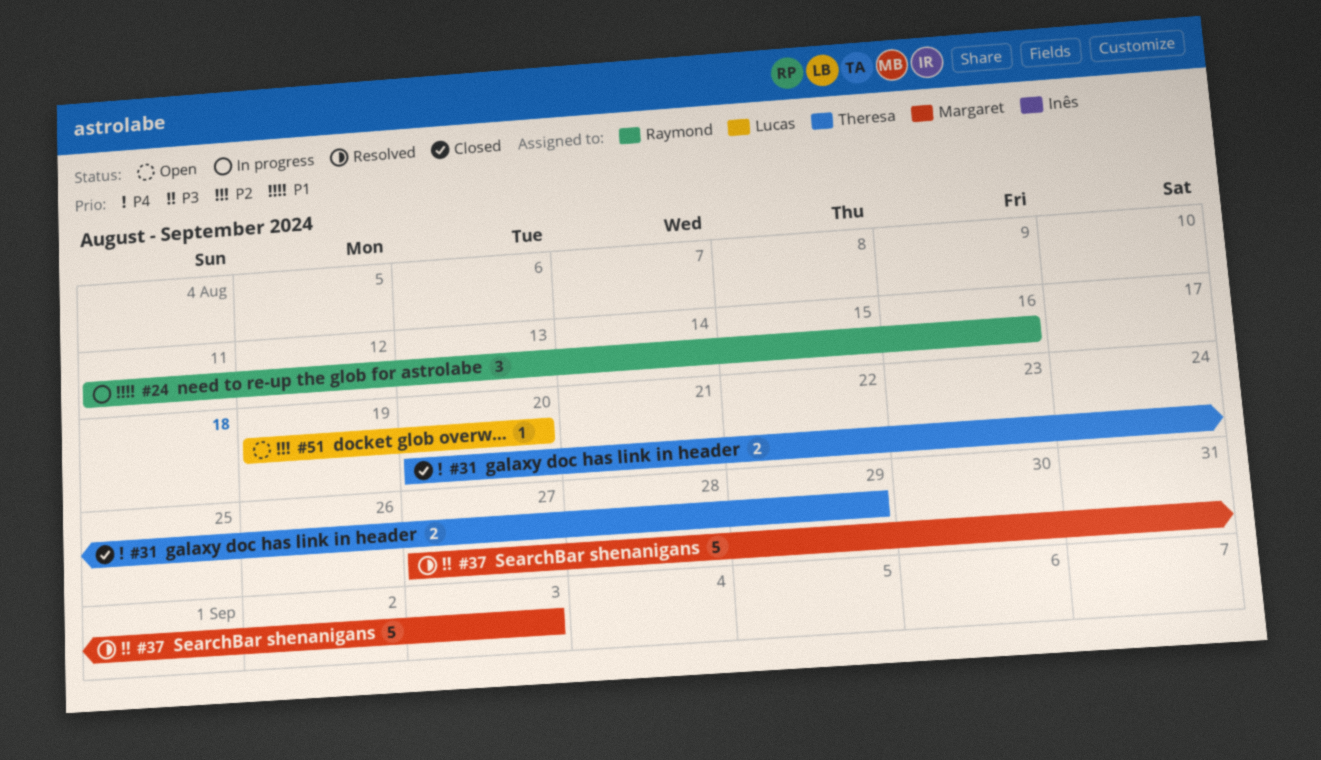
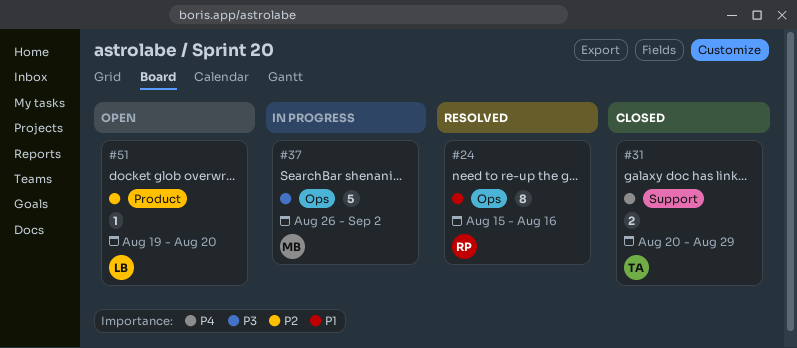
#24, status: In progress -> Resolved
#24, estimate: 3 -> 8
#24, start: Aug 11 -> Aug 15
#37, status: Resolved -> In progress
#37, start: Aug 27 -> Aug 26
#37, due: Sep 3 -> Sep 2

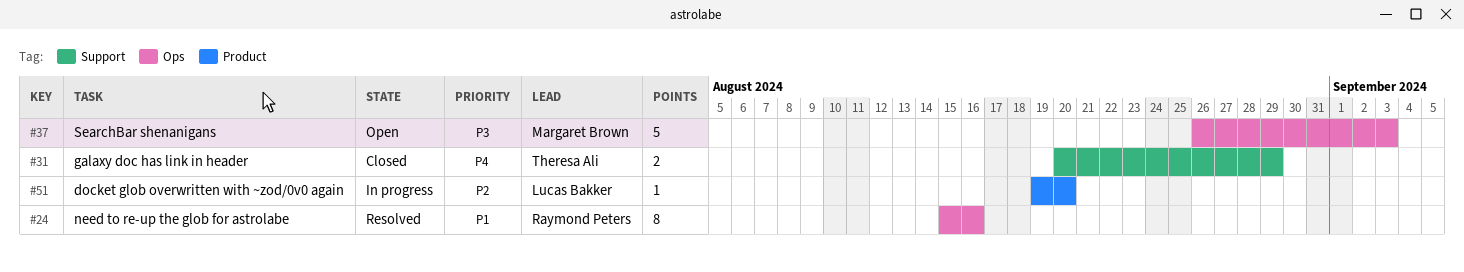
#37, status: In progress -> Open
#37, due: Sep 2 -> Sep 3
#51, status: Open -> In progress

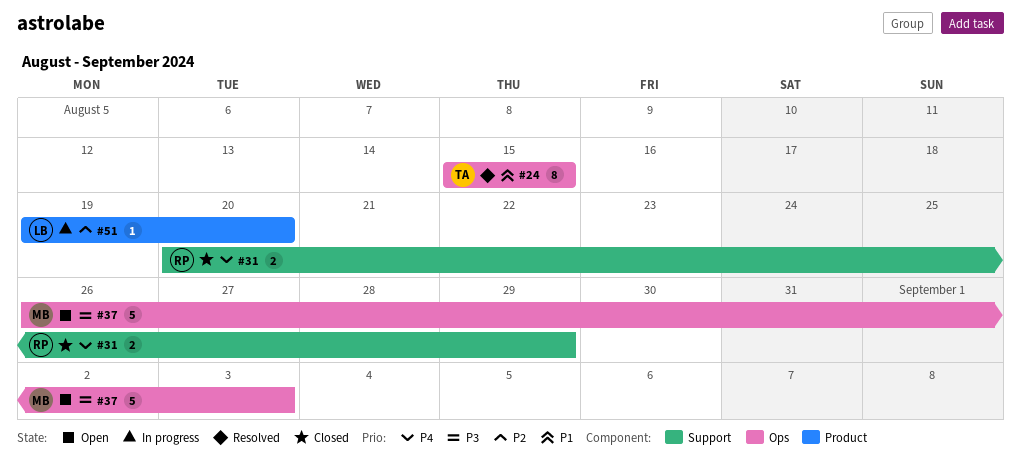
#24, owner: Raymond Peters -> Theresa Ali
#24, due: Aug 16 -> Aug 15
#31, owner: Theresa Ali -> Raymond Peters

